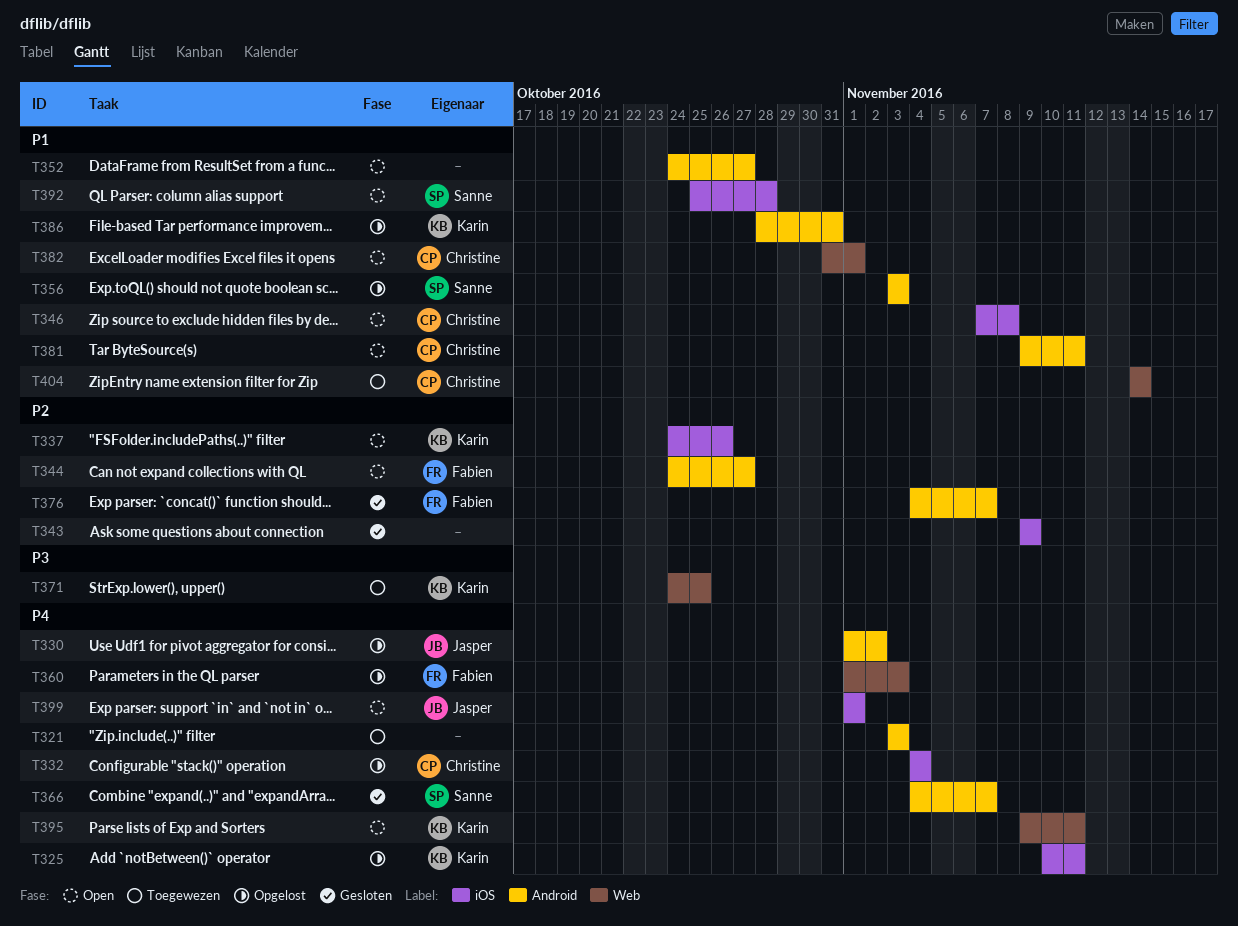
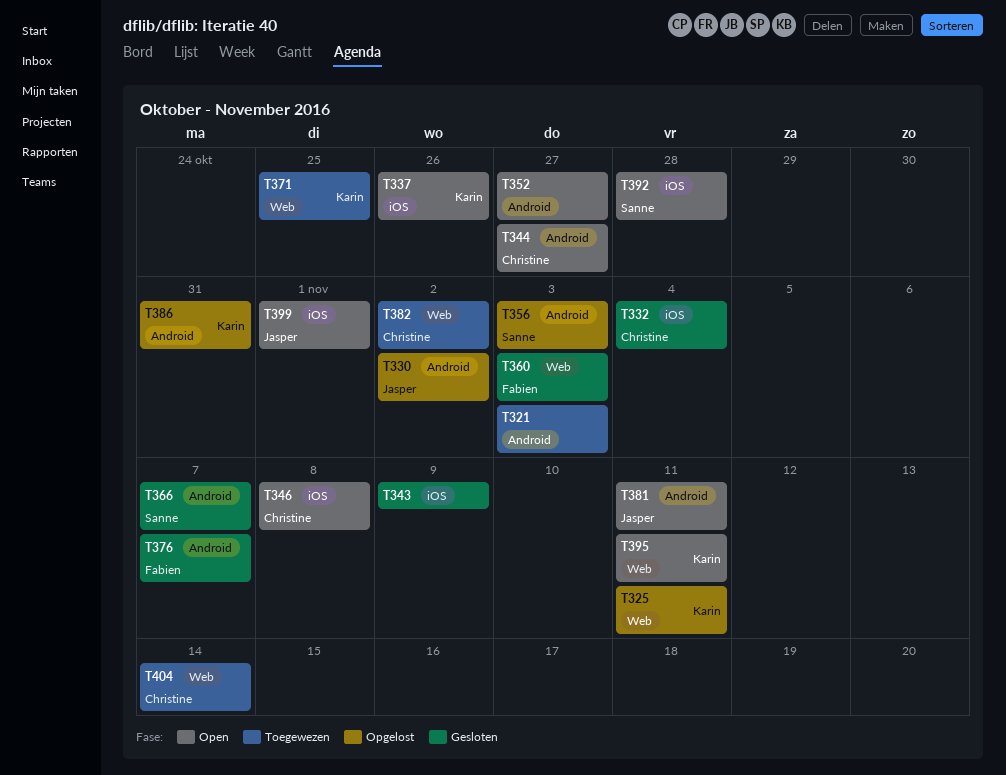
T325, label: iOS -> Web
T332, status: Opgelost -> Gesloten
T344, owner: Fabien -> Christine
T360, status: Opgelost -> Gesloten
T381, owner: Christine -> Jasper
T382, status: Open -> Toegewezen
T382, due: Nov 1 -> Nov 2

